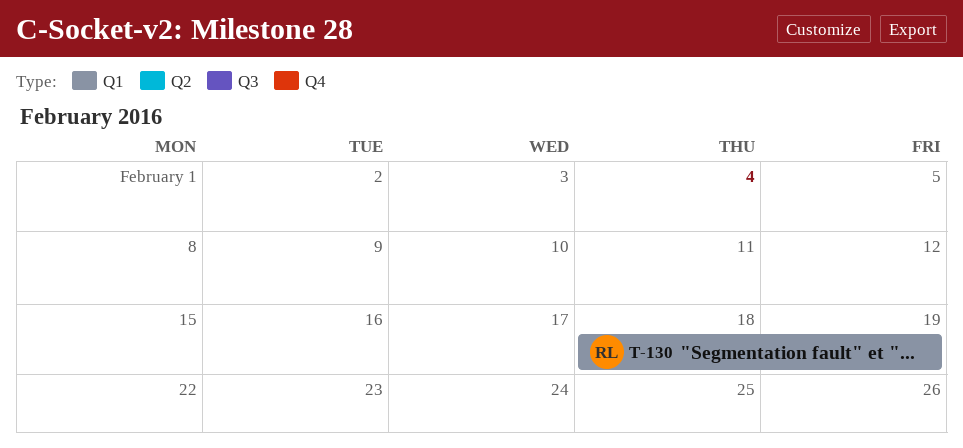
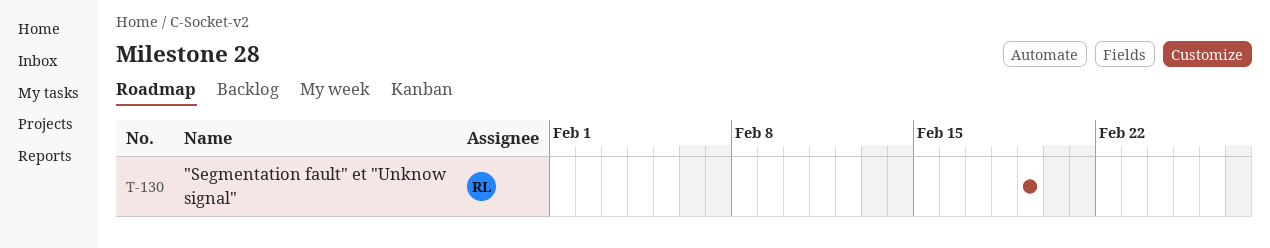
T-130, start: Feb 18 -> Feb 19

